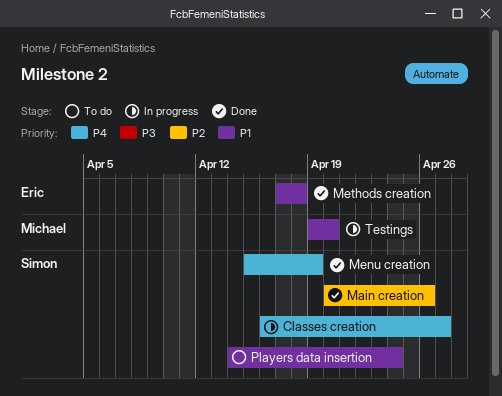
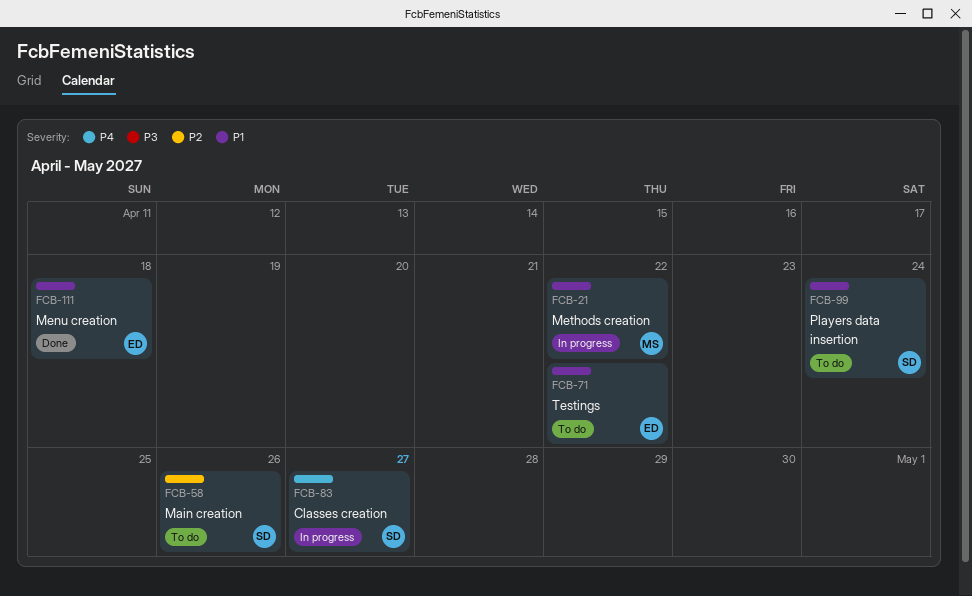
Main creation, status: Done -> To do
Menu creation, owner: Simon -> Eric
Menu creation, priority: P4 -> P1
Menu creation, due: Apr 19 -> Apr 18
Methods creation, status: Done -> In progress
Methods creation, owner: Eric -> Michael
Methods creation, due: Apr 18 -> Apr 22
Testings, status: In progress -> To do
Testings, owner: Michael -> Eric
Testings, due: Apr 20 -> Apr 22

